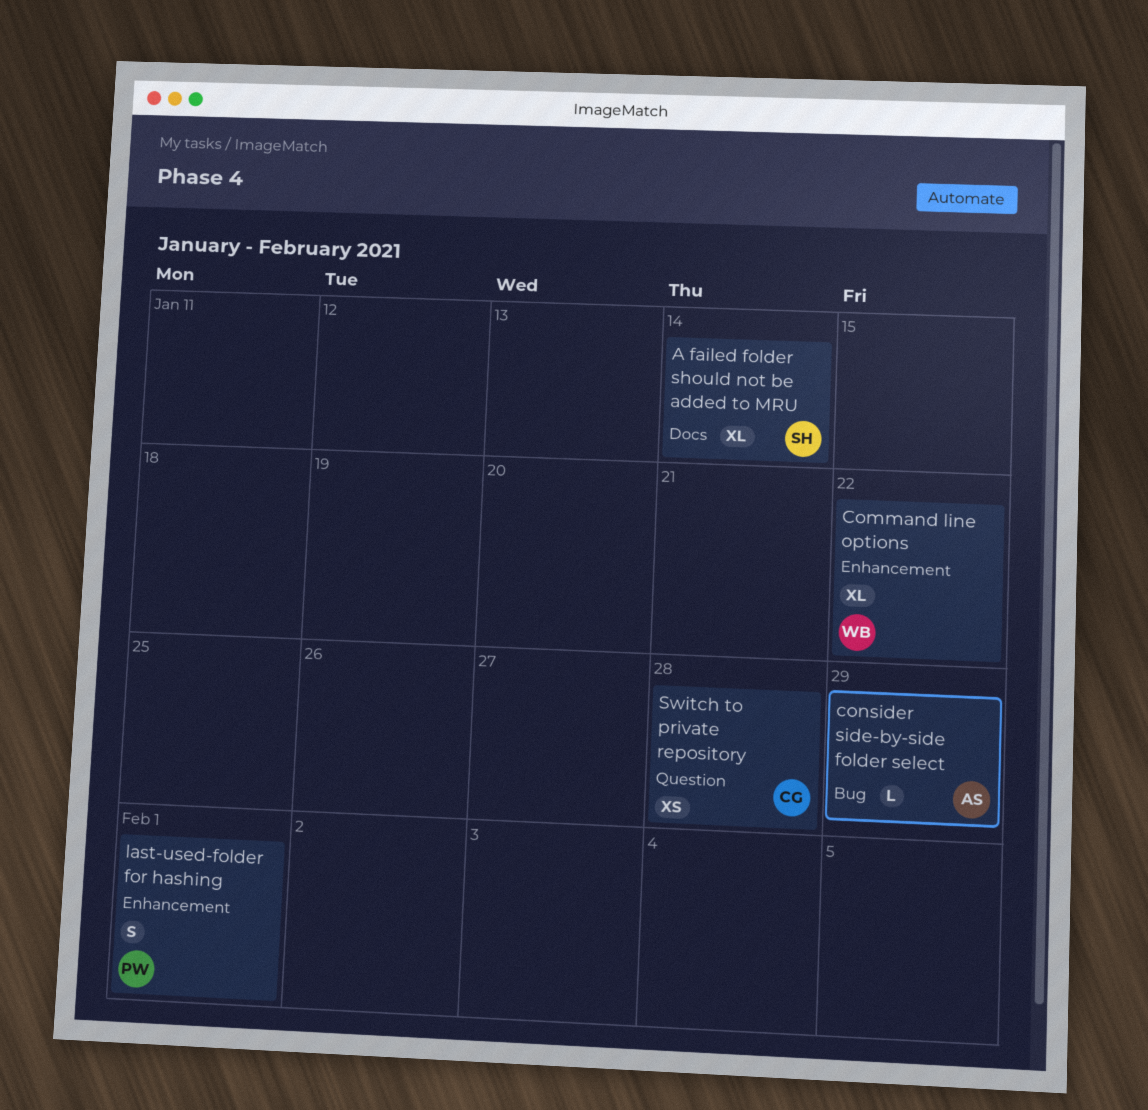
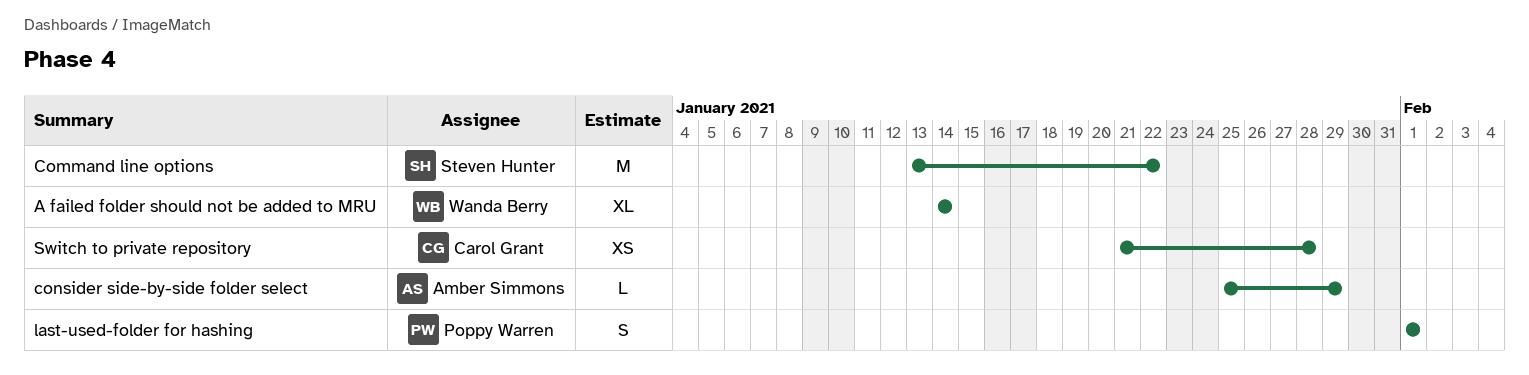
A failed folder should not be added to MRU, owner: Steven Hunter -> Wanda Berry
Command line options, owner: Wanda Berry -> Steven Hunter
Command line options, estimate: XL -> M

